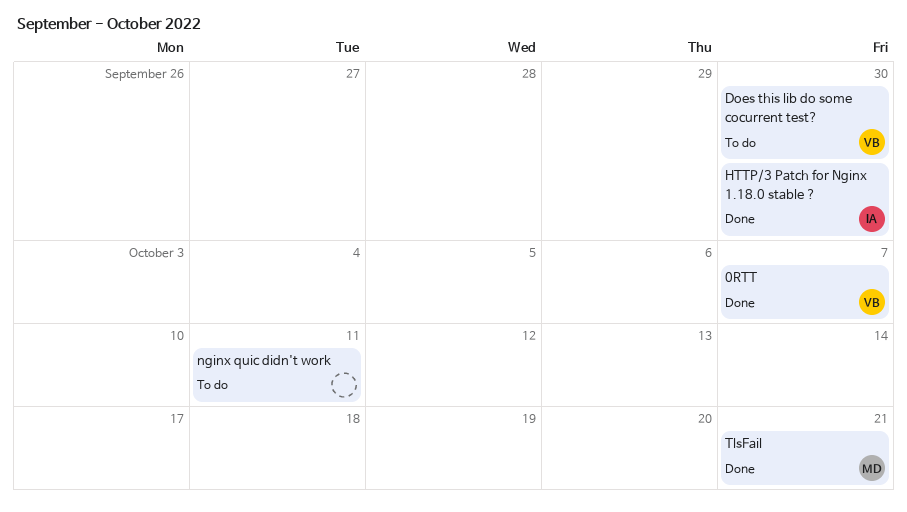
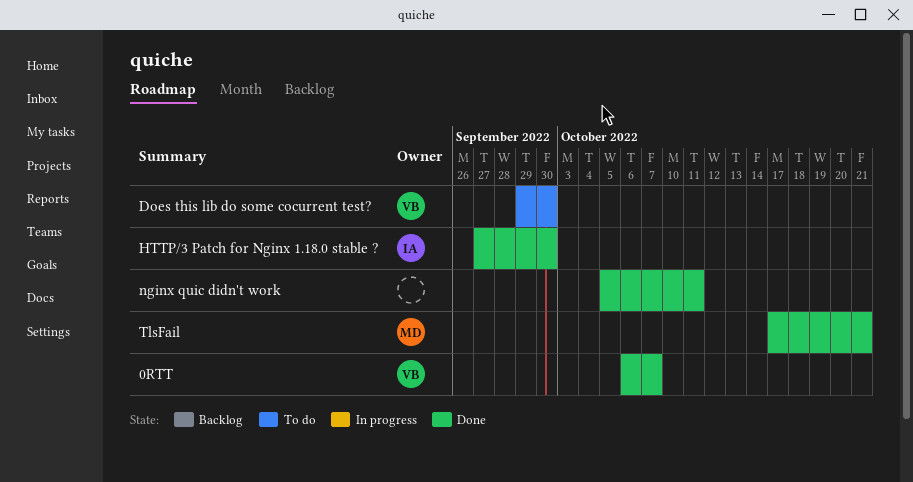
nginx quic didn't work, status: To do -> Done

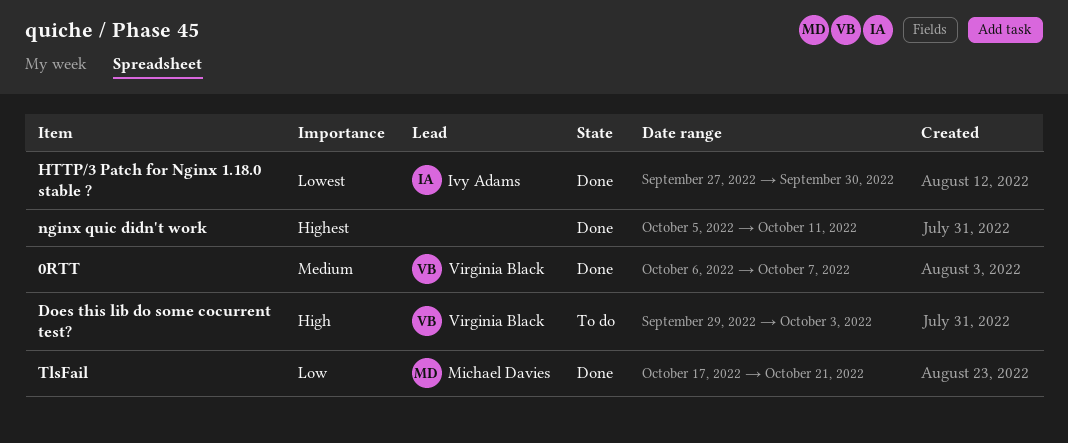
Does this lib do some cocurrent test?, due: Sep 30 -> Oct 3

